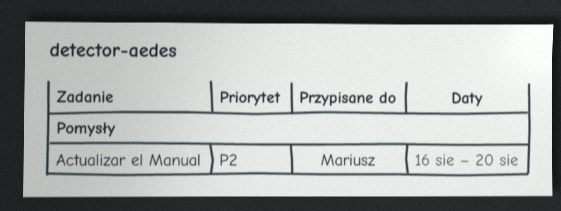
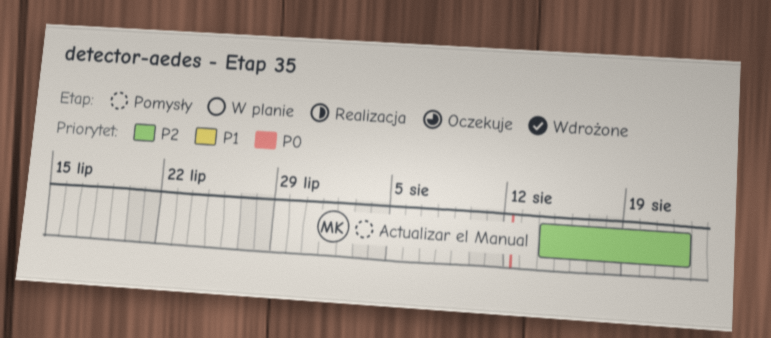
Actualizar el Manual, start: Aug 16 -> Aug 14
Actualizar el Manual, due: Aug 20 -> Aug 22

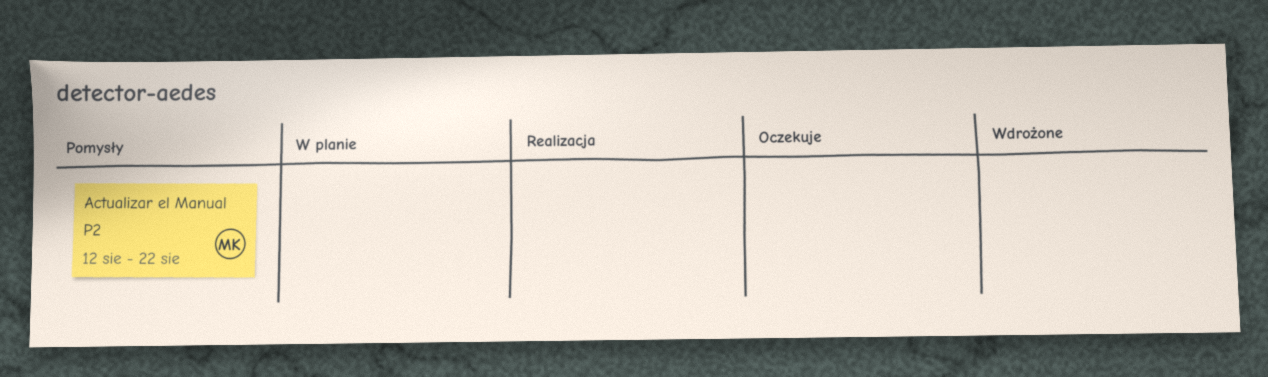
Actualizar el Manual, start: Aug 14 -> Aug 12

